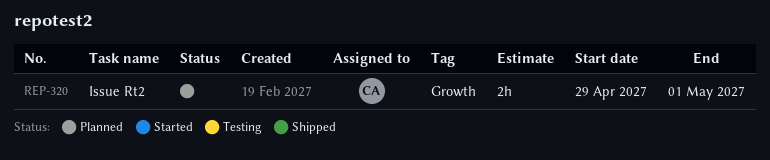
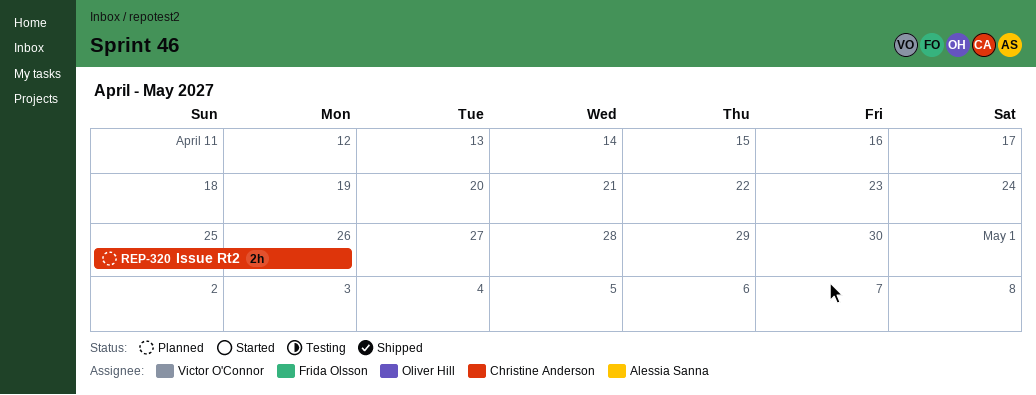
REP-320, start: Apr 29 -> Apr 25
REP-320, due: May 1 -> Apr 26

